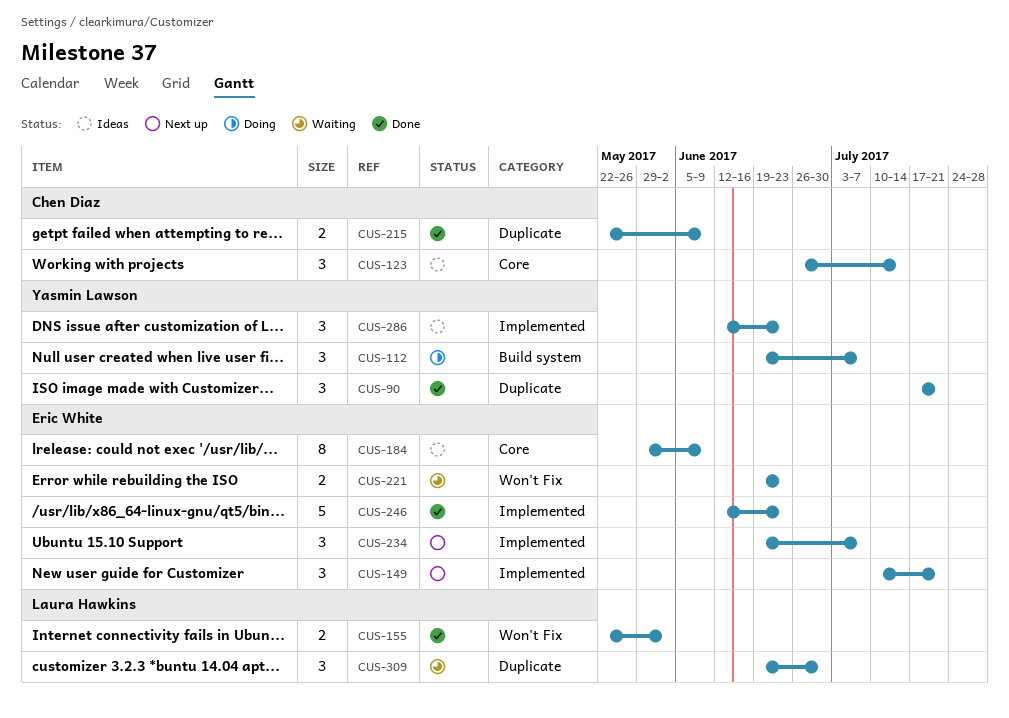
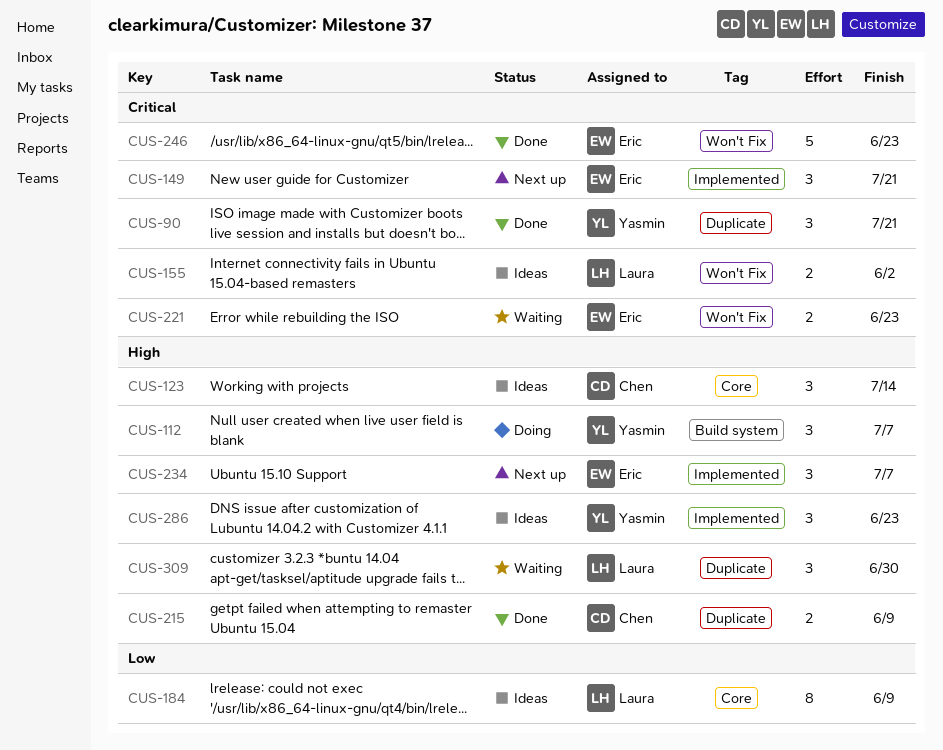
CUS-155, status: Done -> Ideas
CUS-184, owner: Eric White -> Laura Hawkins
CUS-246, label: Implemented -> Won't Fix

